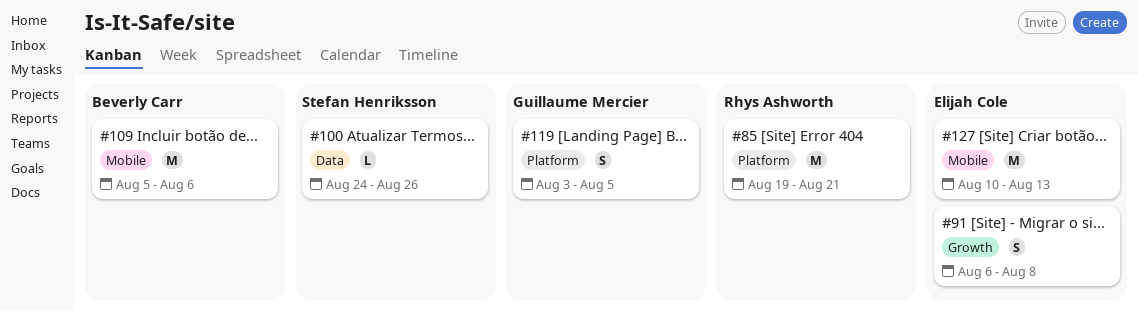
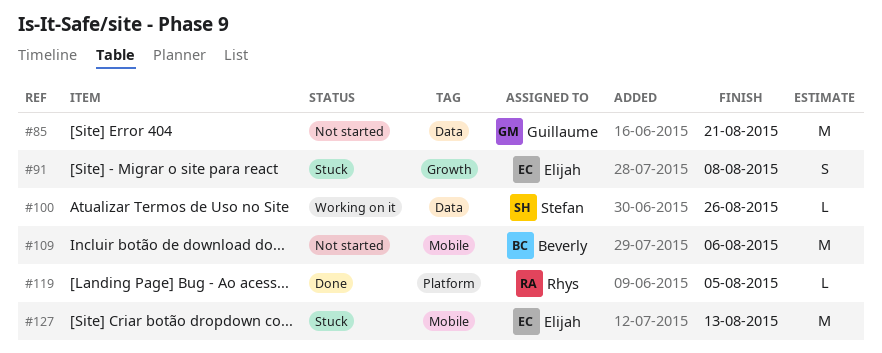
#85, owner: Rhys Ashworth -> Guillaume Mercier
#85, label: Platform -> Data
#119, owner: Guillaume Mercier -> Rhys Ashworth
#119, estimate: S -> L

